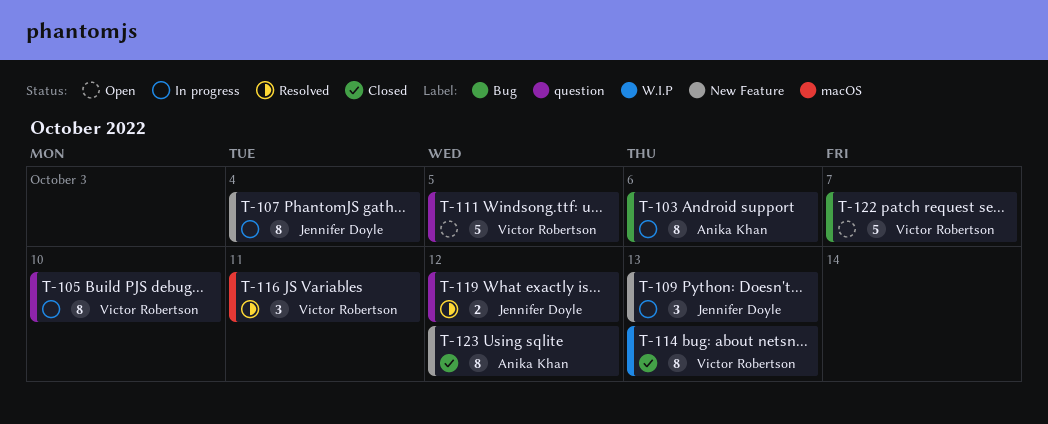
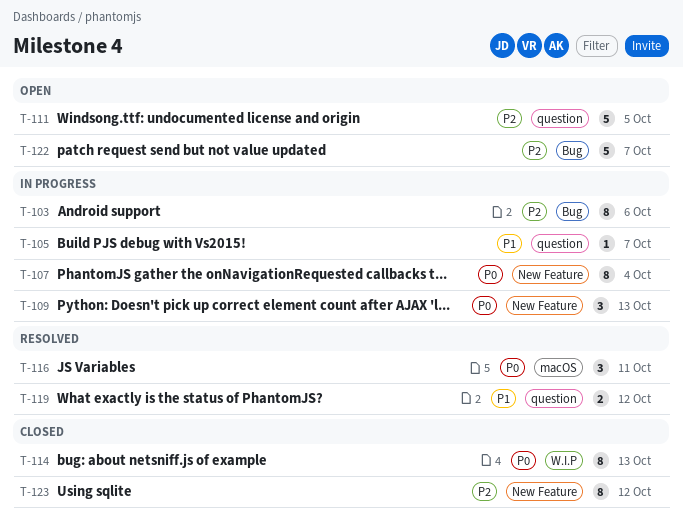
T-105, estimate: 8 -> 1
T-105, due: Oct 10 -> Oct 7

